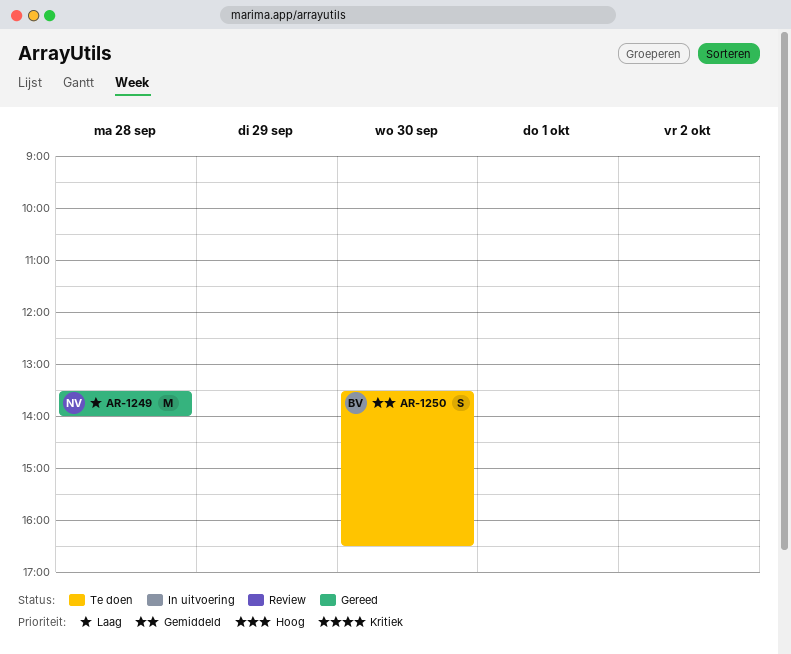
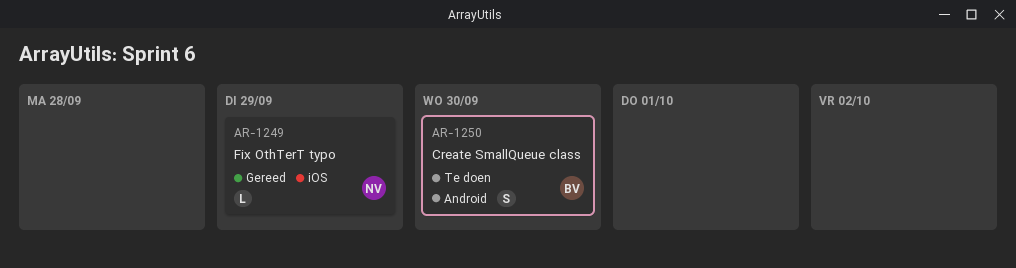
AR-1249, estimate: M -> L
AR-1249, day: Sep 28 -> Sep 29

